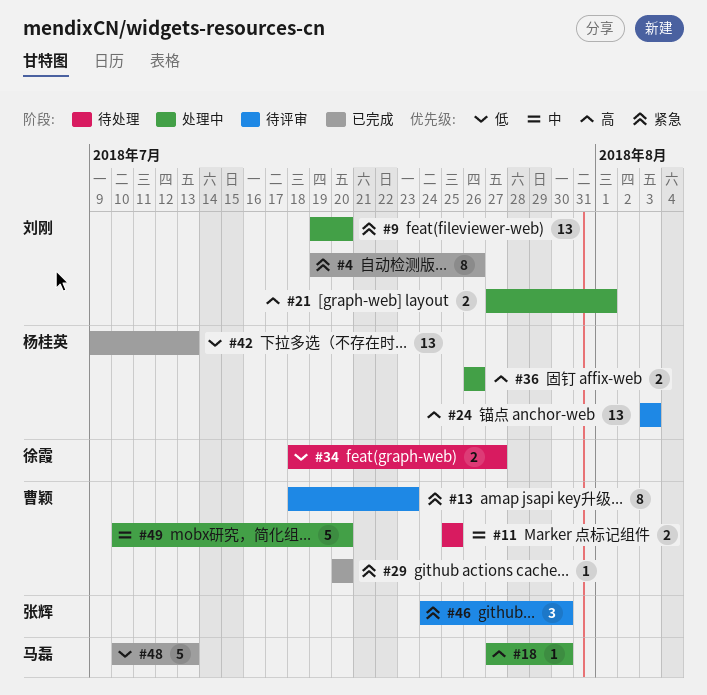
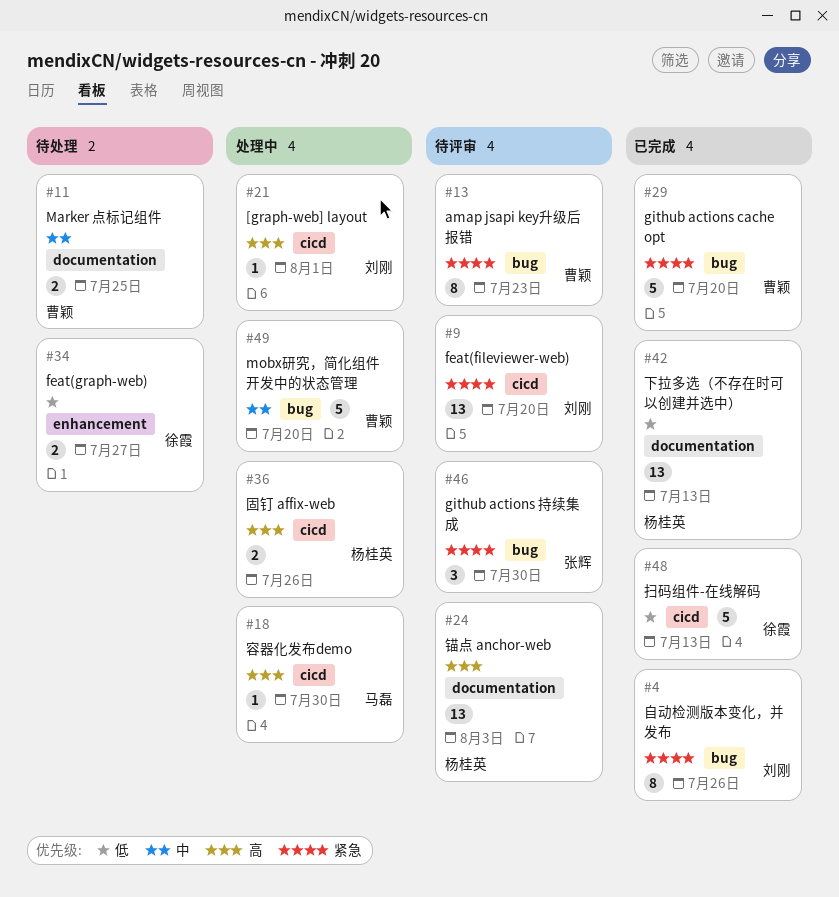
#9, status: 处理中 -> 待评审
#21, estimate: 2 -> 1
#29, estimate: 1 -> 5
#48, owner: 马磊 -> 徐霞

